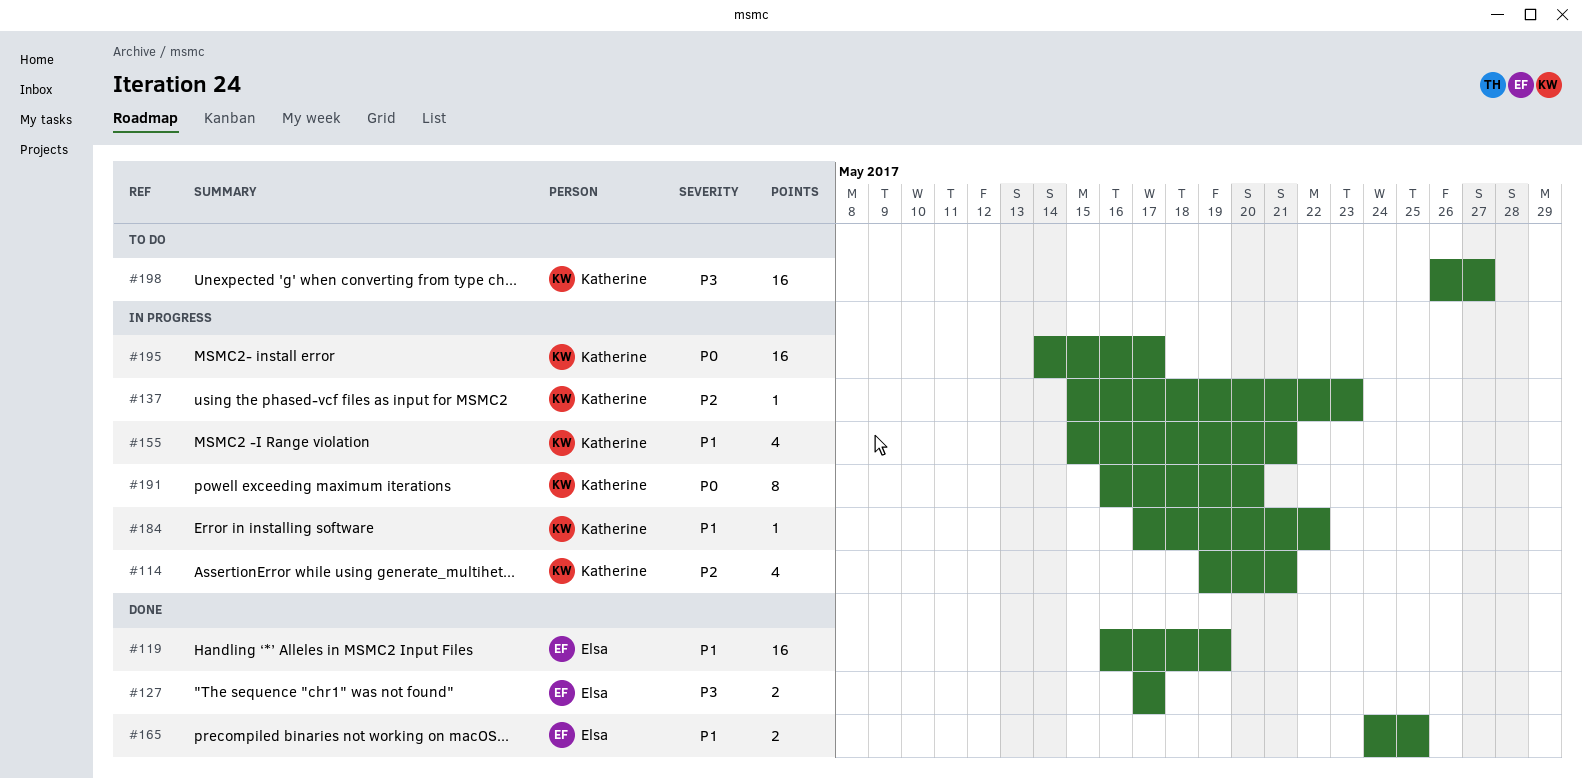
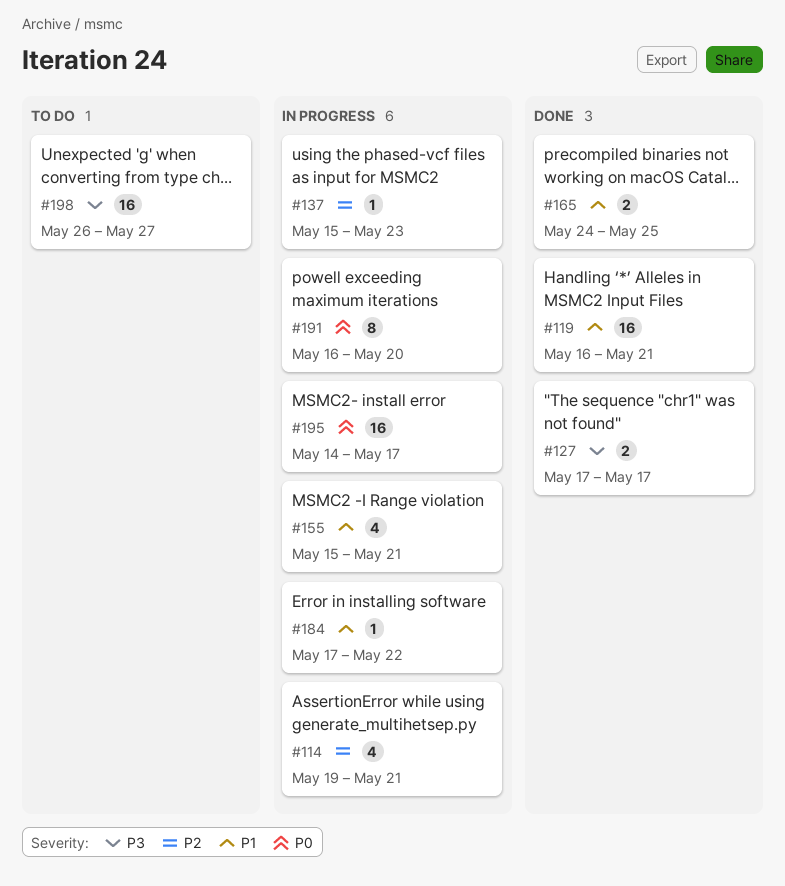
#119, due: May 19 -> May 21

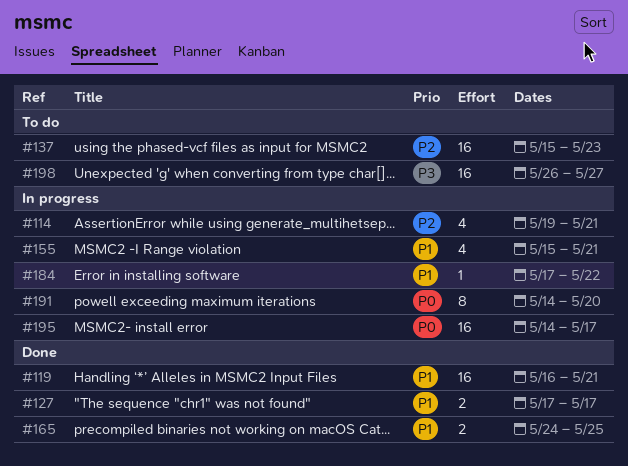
#127, priority: P3 -> P1
#137, status: In progress -> To do
#137, estimate: 1 -> 16
#191, start: May 16 -> May 14

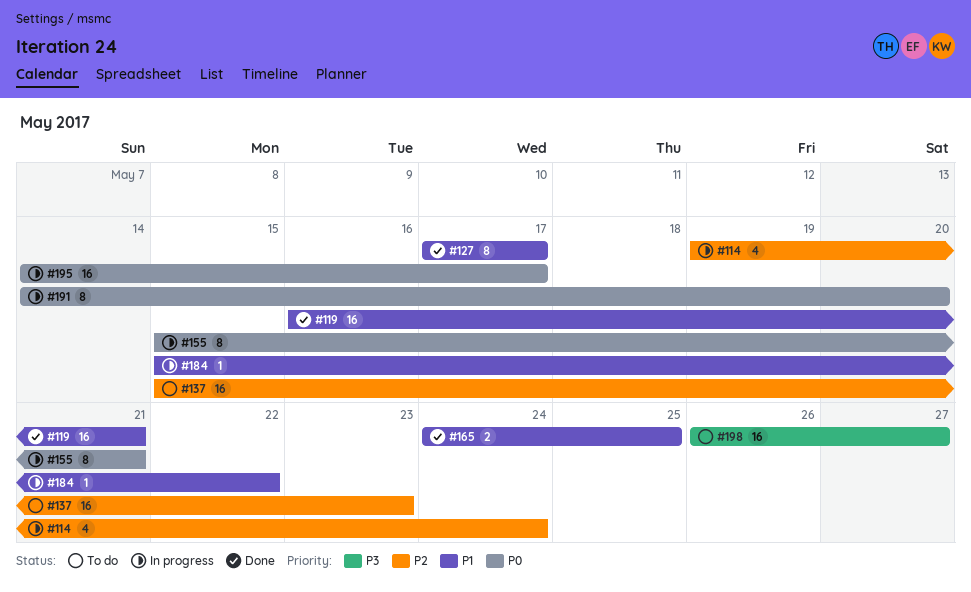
#114, due: May 21 -> May 24
#127, estimate: 2 -> 8
#155, priority: P1 -> P0
#155, estimate: 4 -> 8
#184, start: May 17 -> May 15

